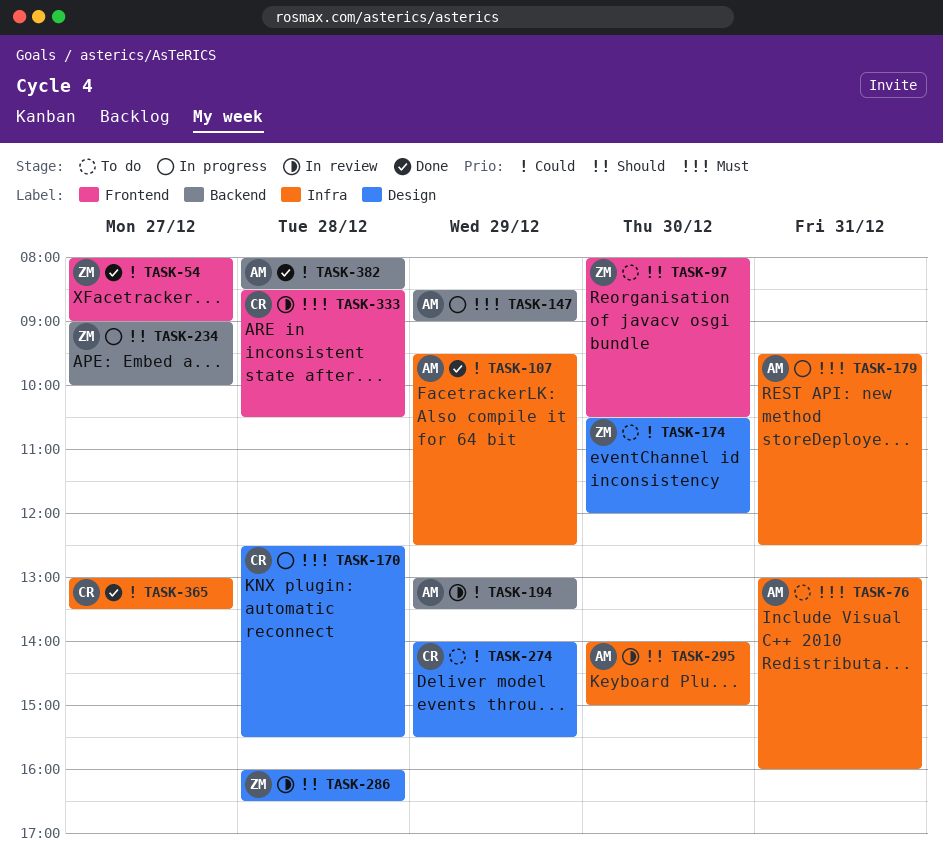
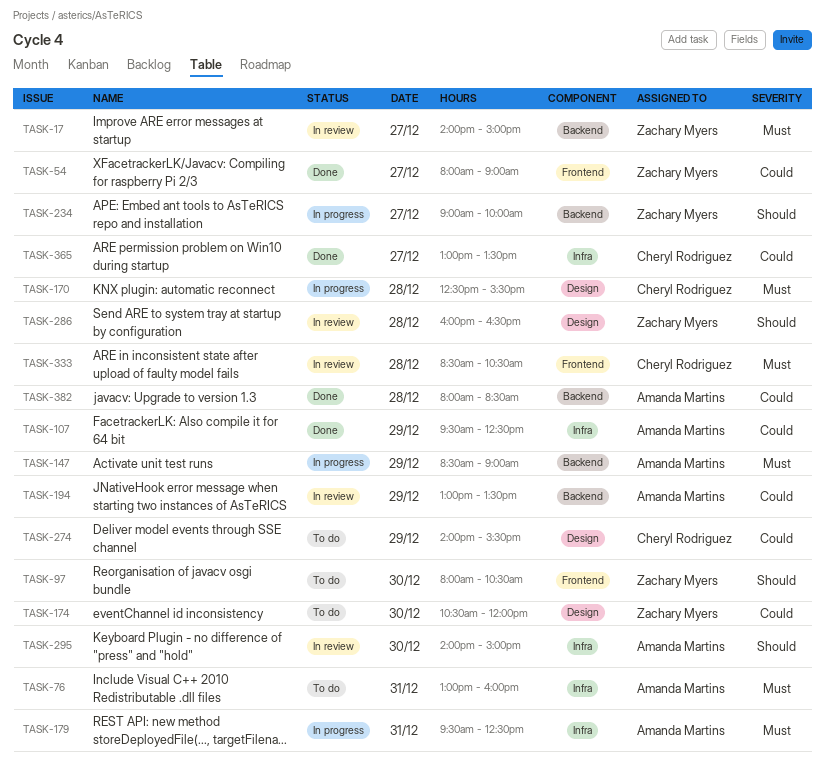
TASK-17: none -> present

